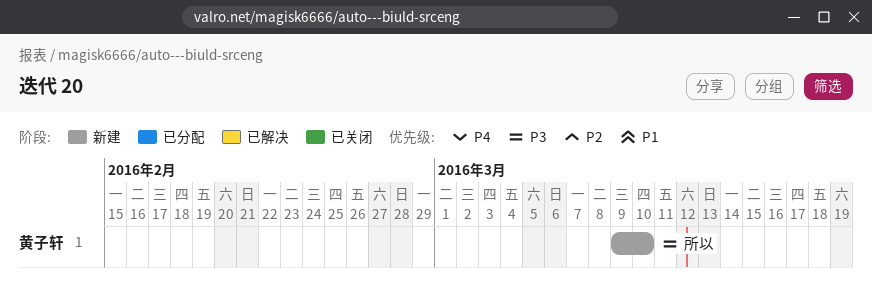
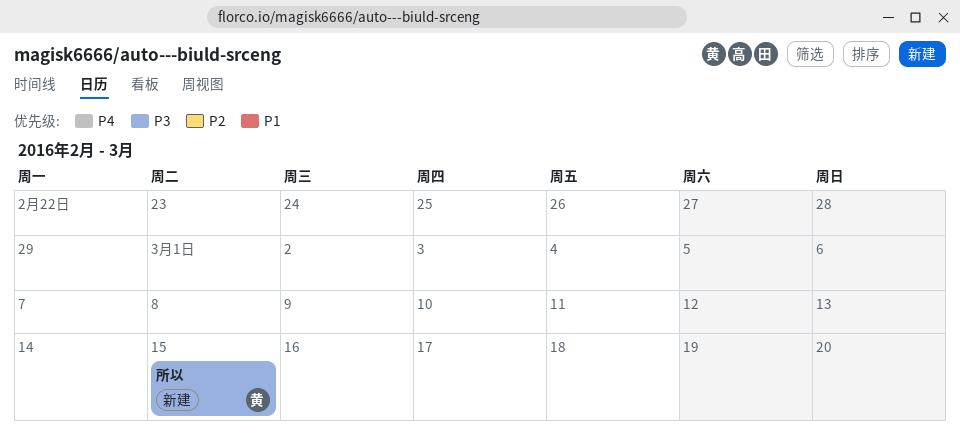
所以, due: Mar 10 -> Mar 15

